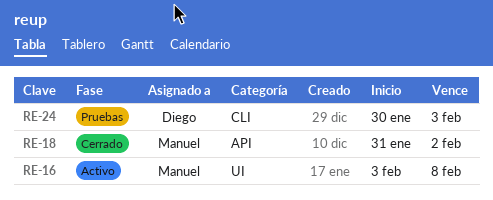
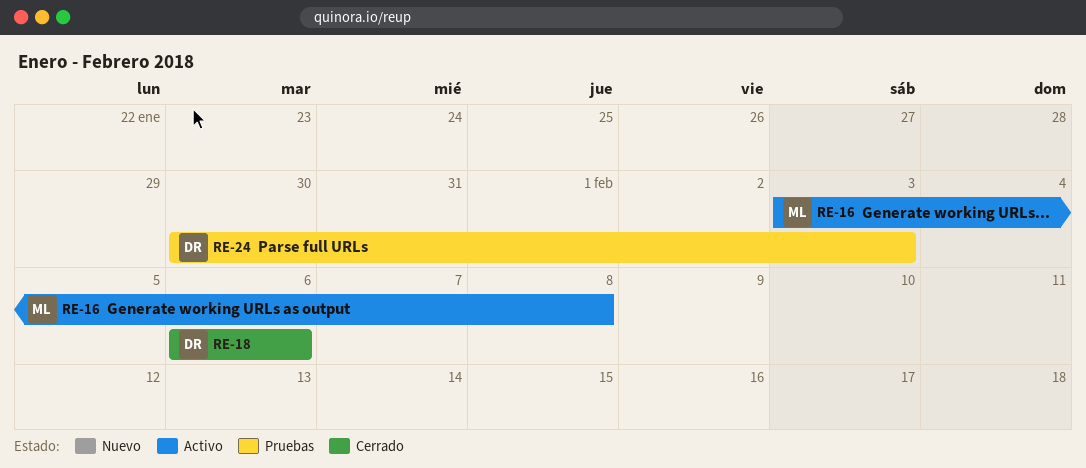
RE-18, owner: Manuel -> Diego
RE-18, start: Jan 31 -> Feb 6
RE-18, due: Feb 2 -> Feb 6

